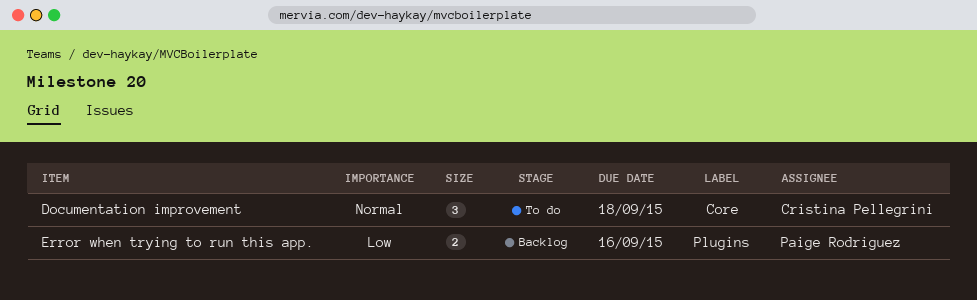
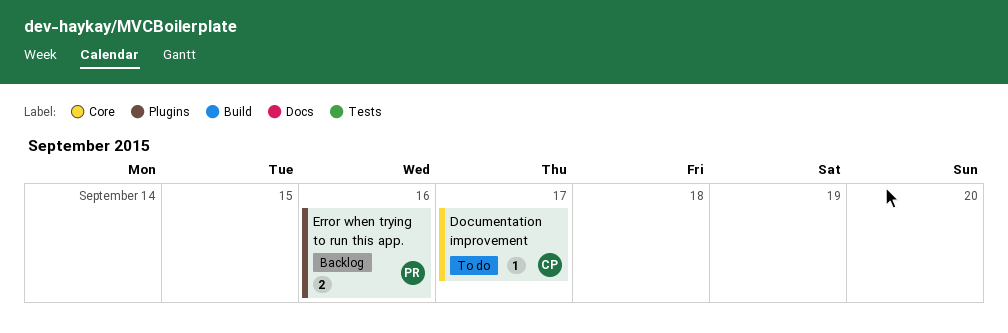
Documentation improvement, estimate: 3 -> 1
Documentation improvement, due: Sep 18 -> Sep 17

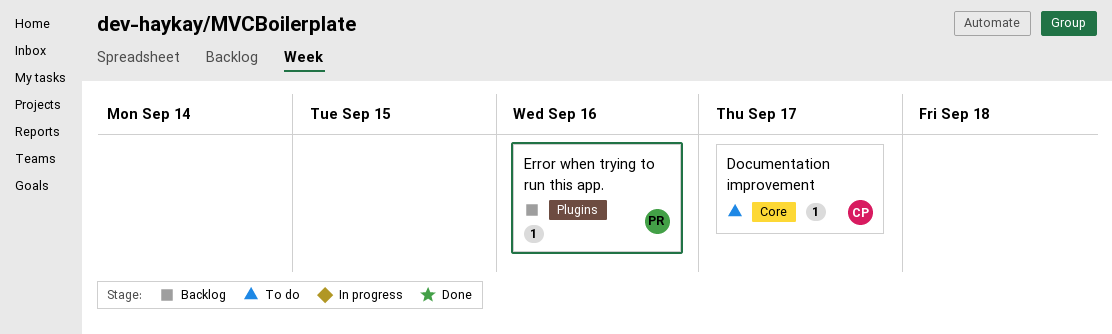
Error when trying to run this app., estimate: 2 -> 1

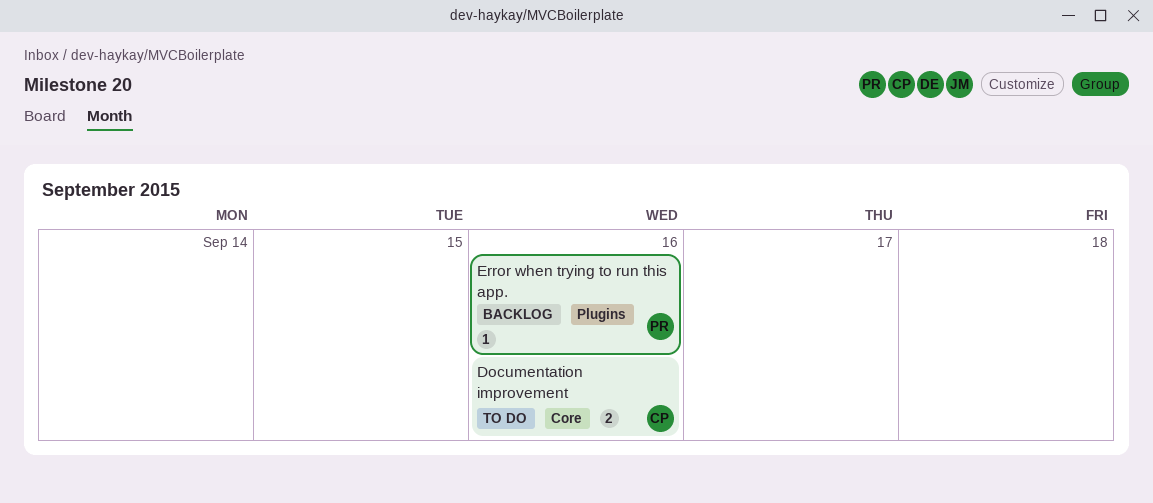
Documentation improvement, estimate: 1 -> 2
Documentation improvement, due: Sep 17 -> Sep 16

